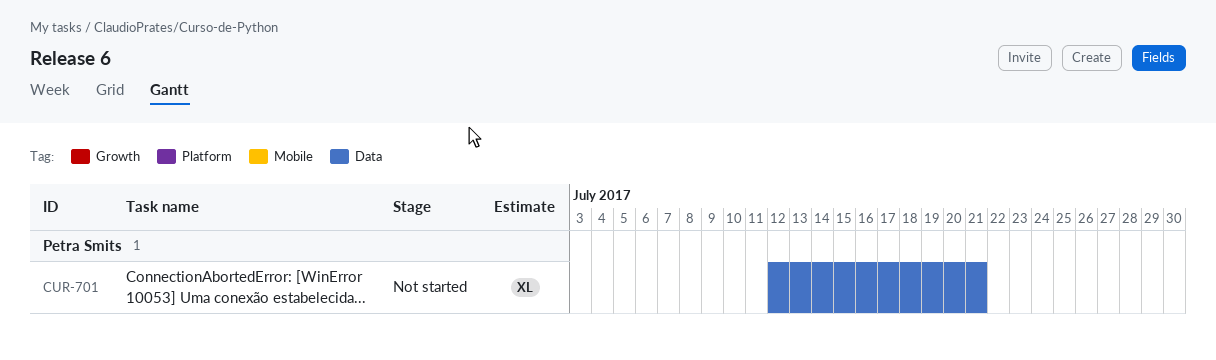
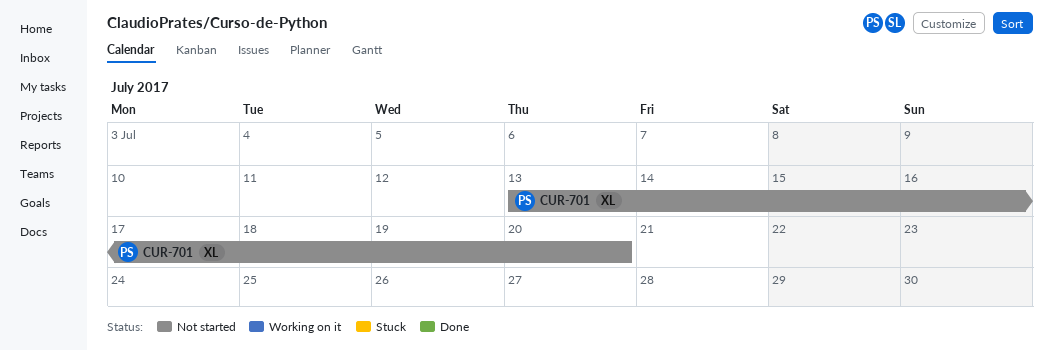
CUR-701, start: Jul 12 -> Jul 13
CUR-701, due: Jul 21 -> Jul 20

